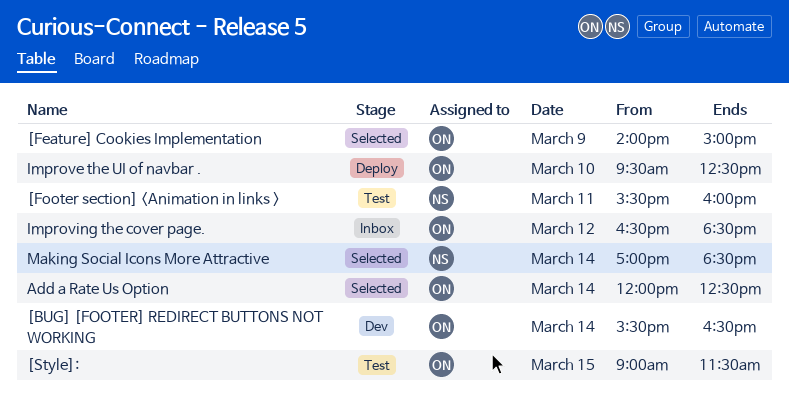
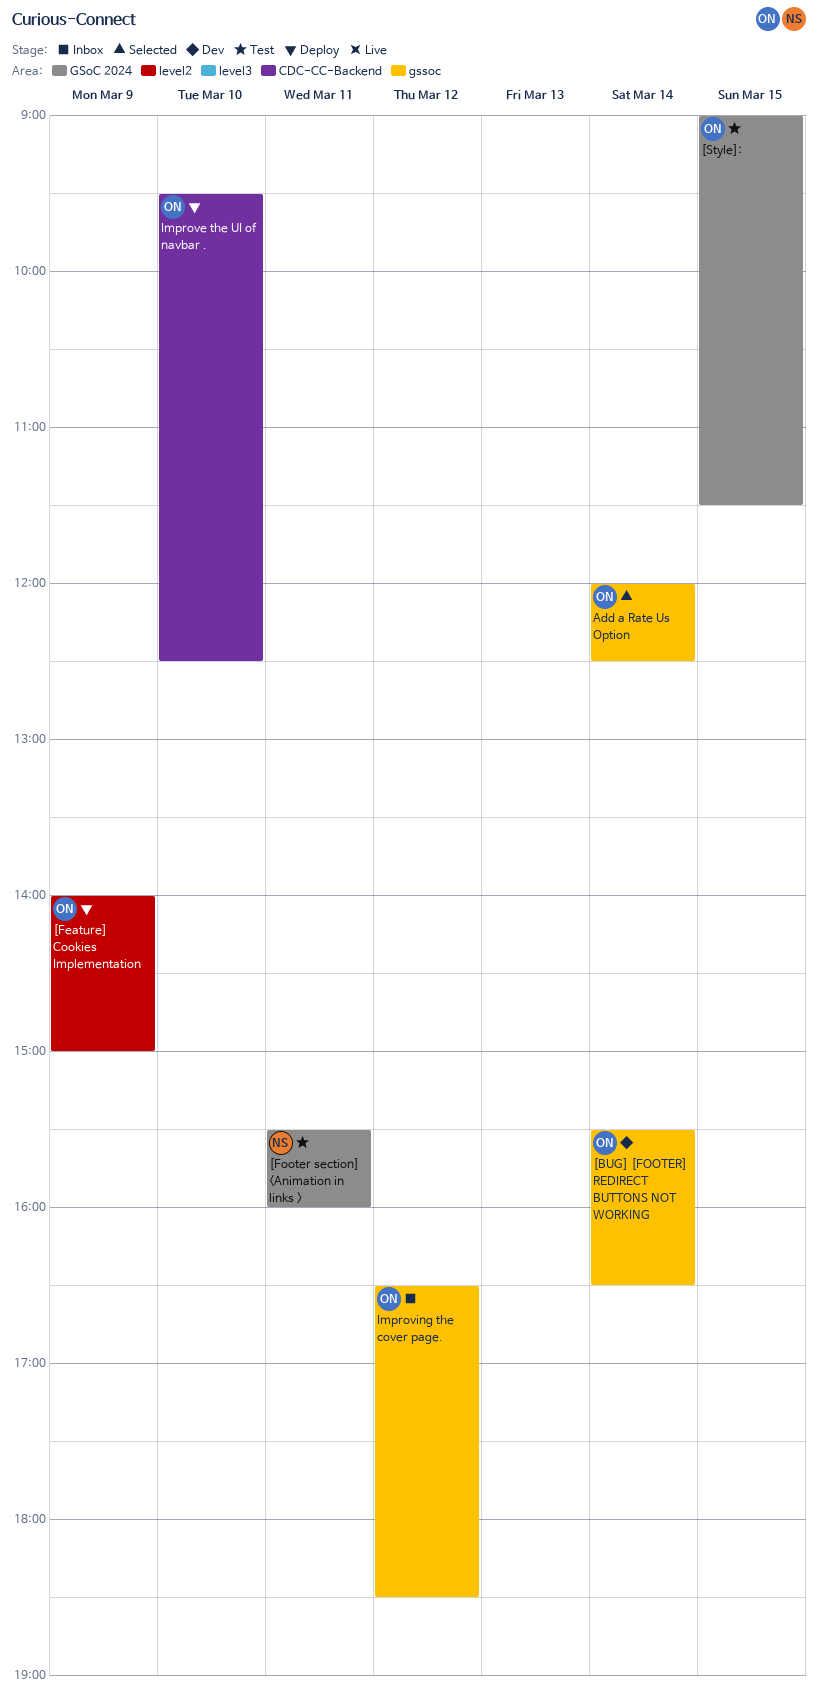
[Feature] Cookies Implementation, status: Selected -> Deploy
Making Social Icons More Attractive: present -> none

